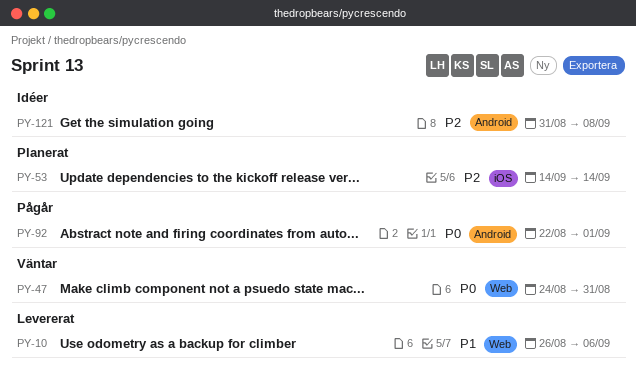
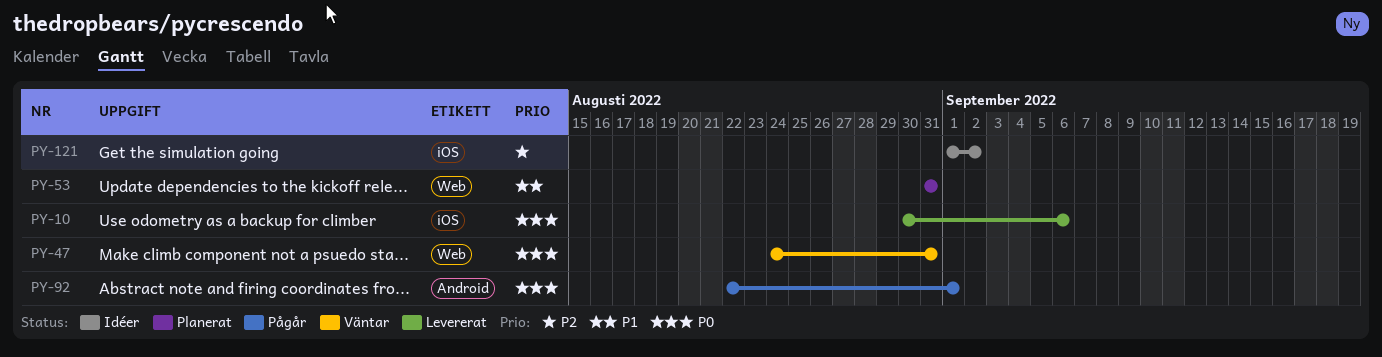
PY-10, priority: P1 -> P0
PY-10, label: Web -> iOS
PY-10, start: Aug 26 -> Aug 30
PY-53, priority: P2 -> P1
PY-53, label: iOS -> Web
PY-53, start: Sep 14 -> Aug 31
PY-53, due: Sep 14 -> Aug 31
PY-121, label: Android -> iOS
PY-121, start: Aug 31 -> Sep 1
PY-121, due: Sep 8 -> Sep 2

